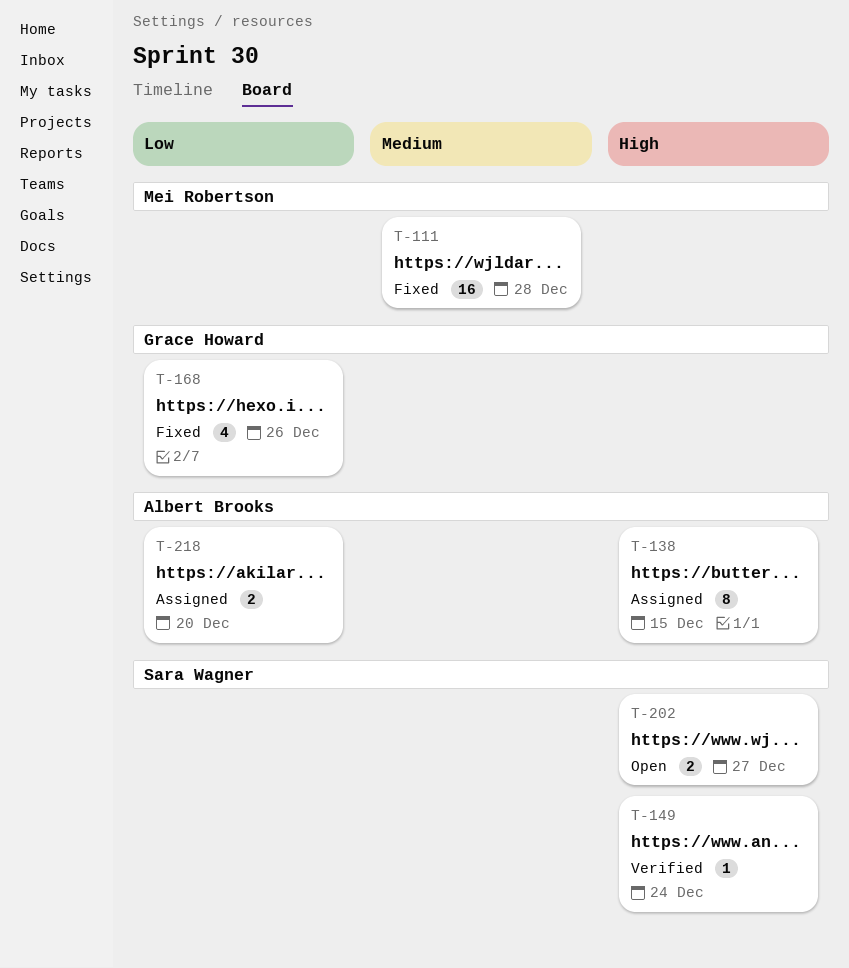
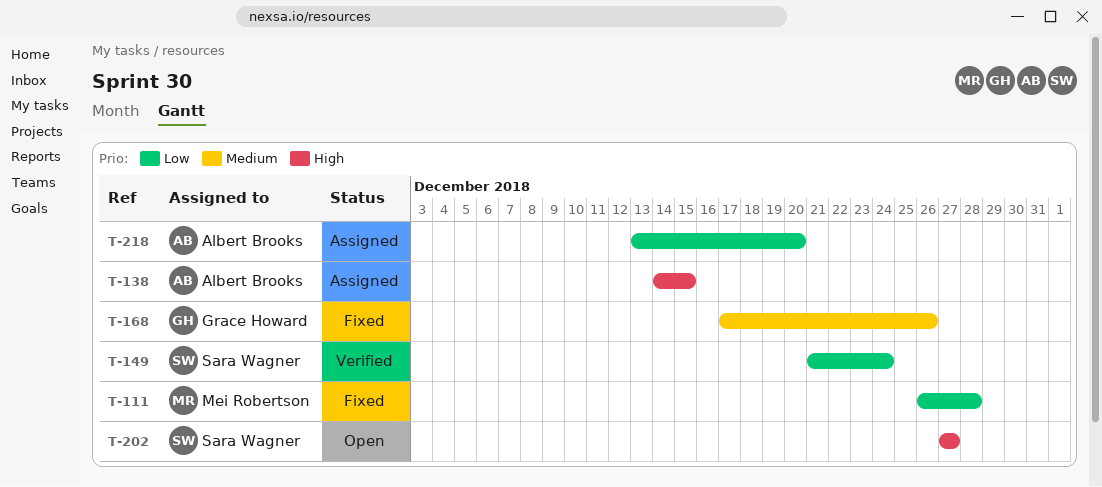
T-111, priority: Medium -> Low
T-149, priority: High -> Low
T-168, priority: Low -> Medium

